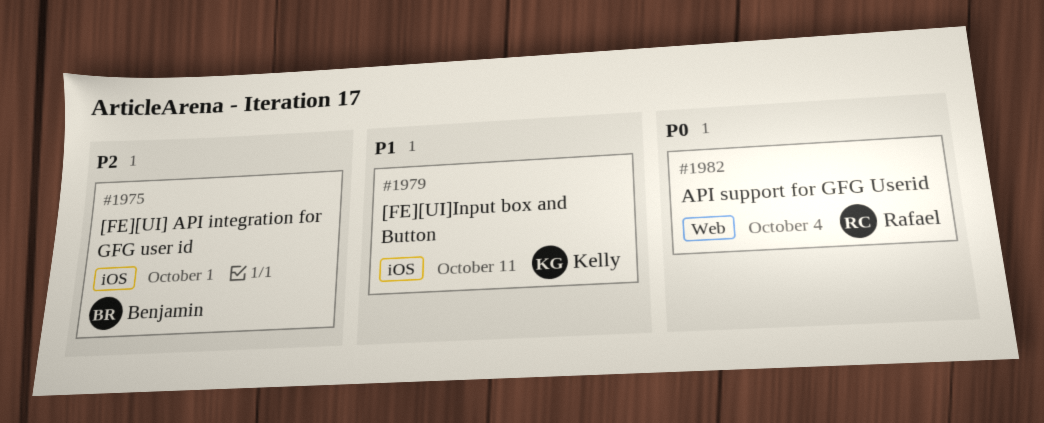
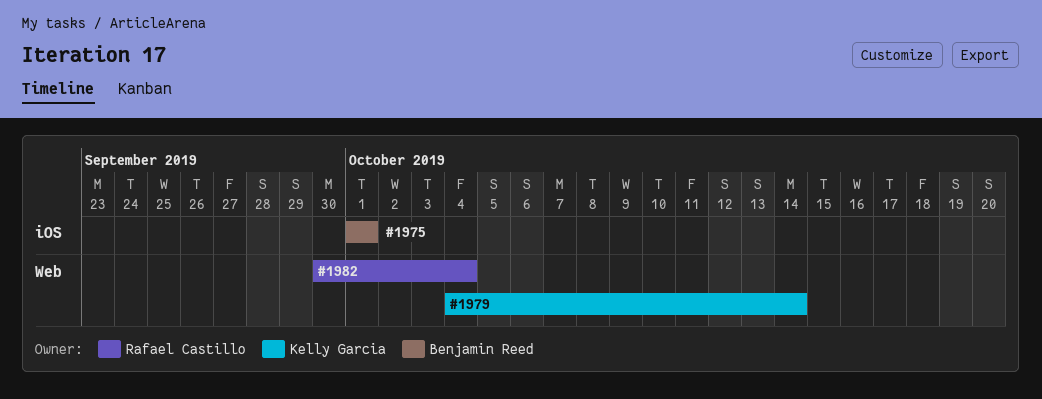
#1979, label: iOS -> Web
#1979, due: Oct 11 -> Oct 14

